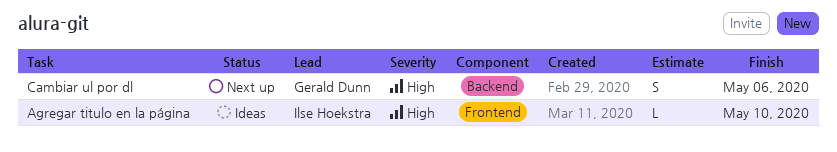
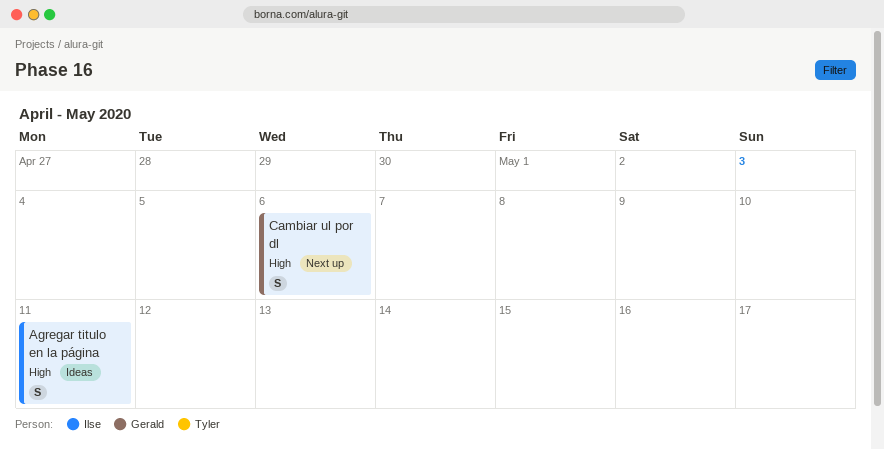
Agregar titulo en la página, estimate: L -> S
Agregar titulo en la página, due: May 10 -> May 11

